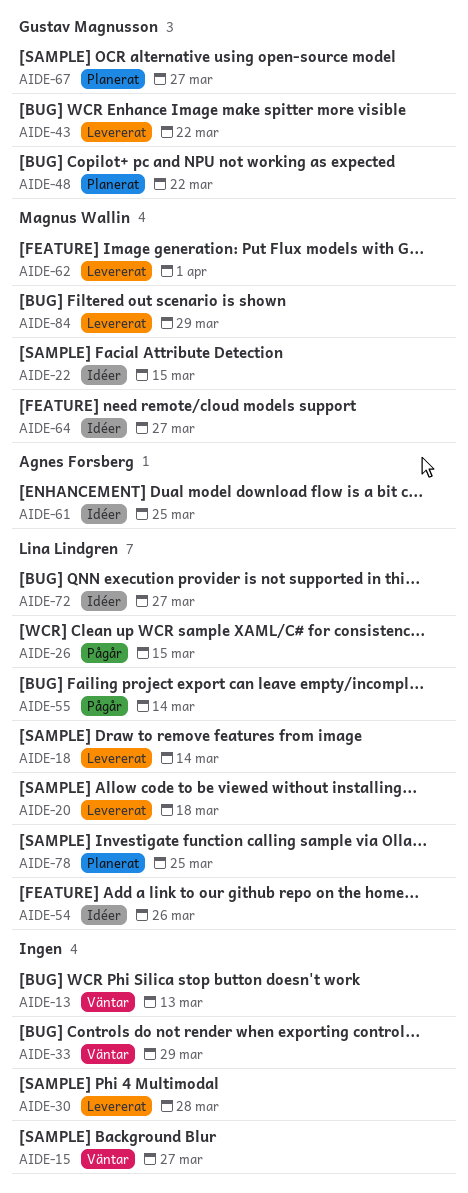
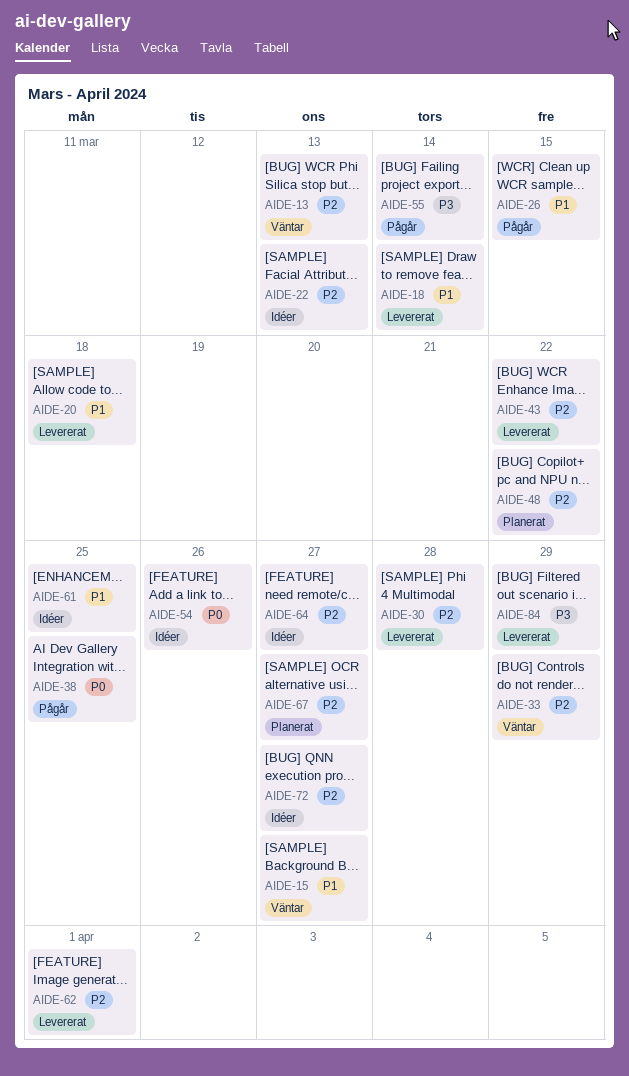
AIDE-22, due: Mar 15 -> Mar 13
AIDE-38: none -> present
AIDE-78: present -> none

